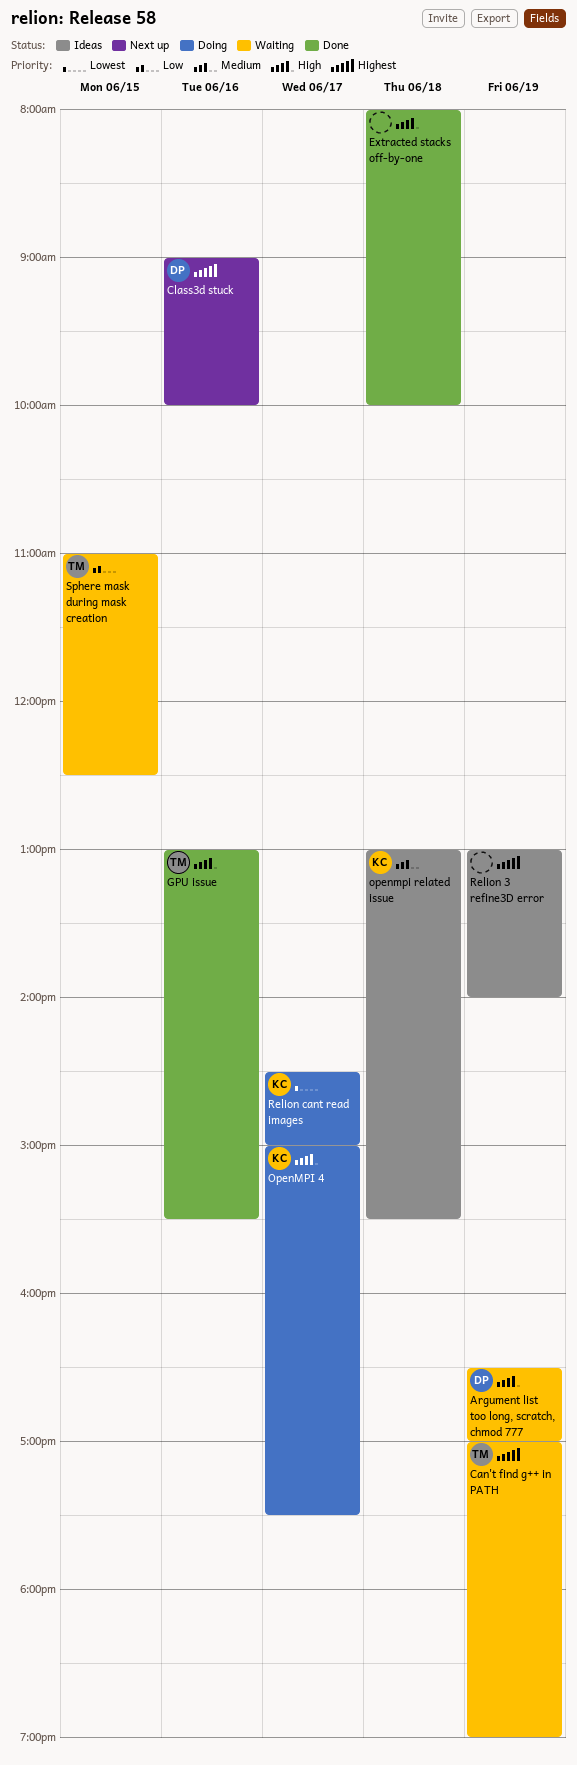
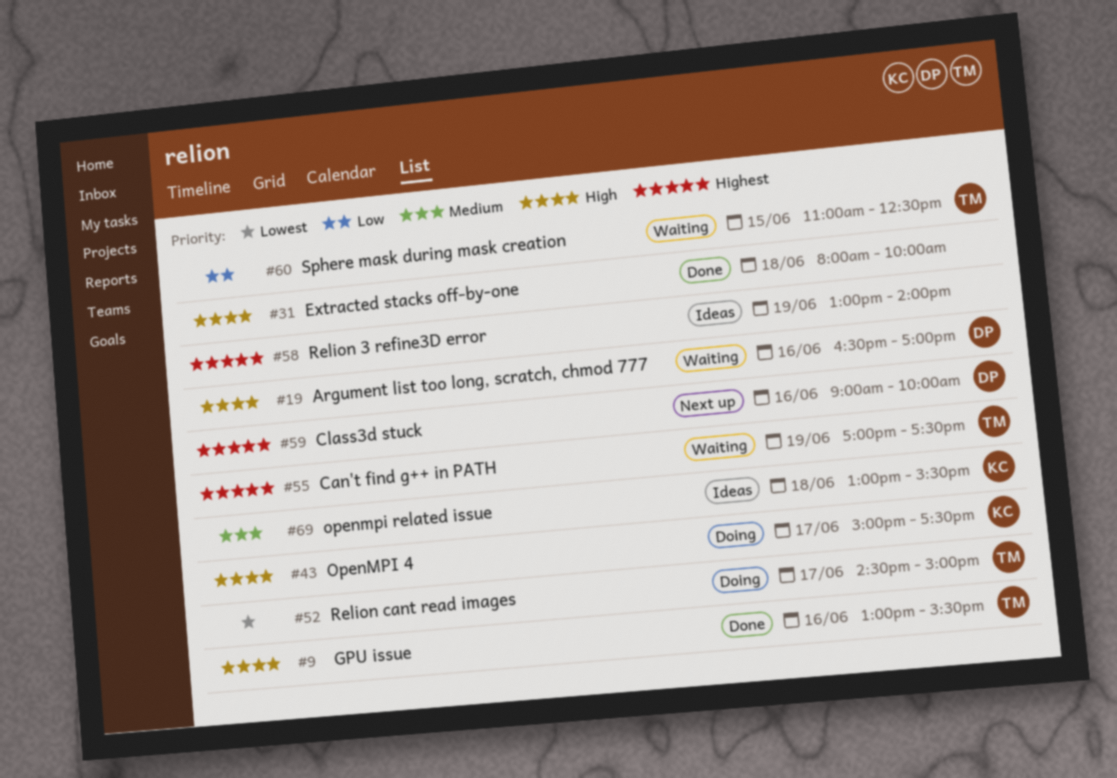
Argument list too long, scratch, chmod 777, day: Jun 19 -> Jun 16
Can't find g++ in PATH, ends: 19:00 -> 17:30
Relion cant read images, owner: KC -> TM

